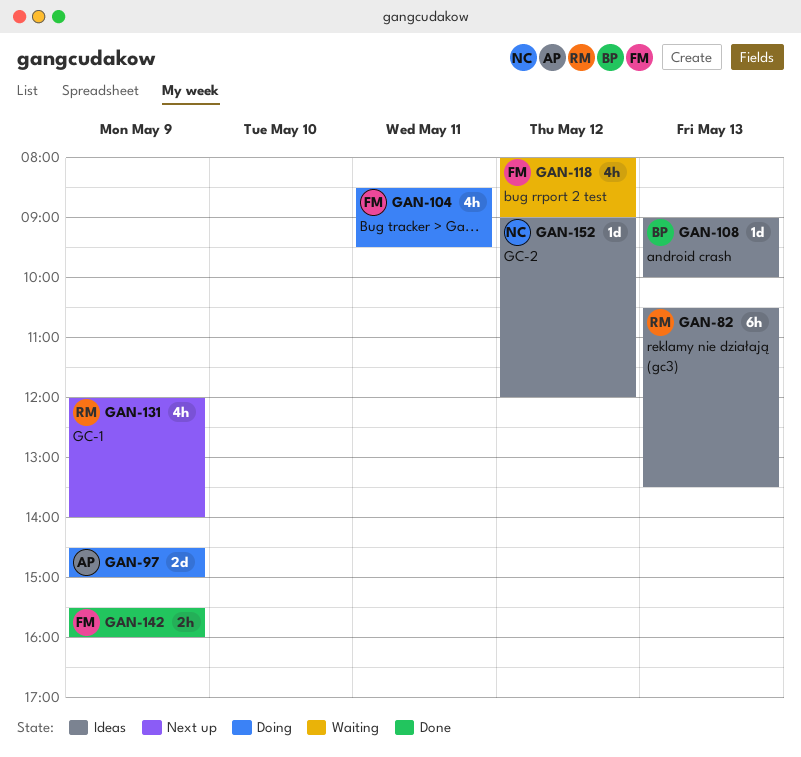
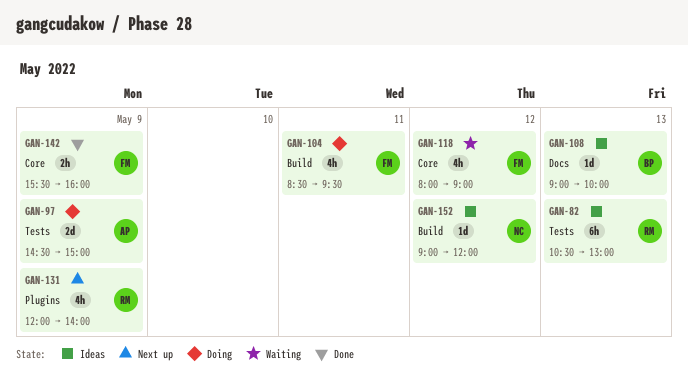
GAN-82, ends: 13:30 -> 13:00

